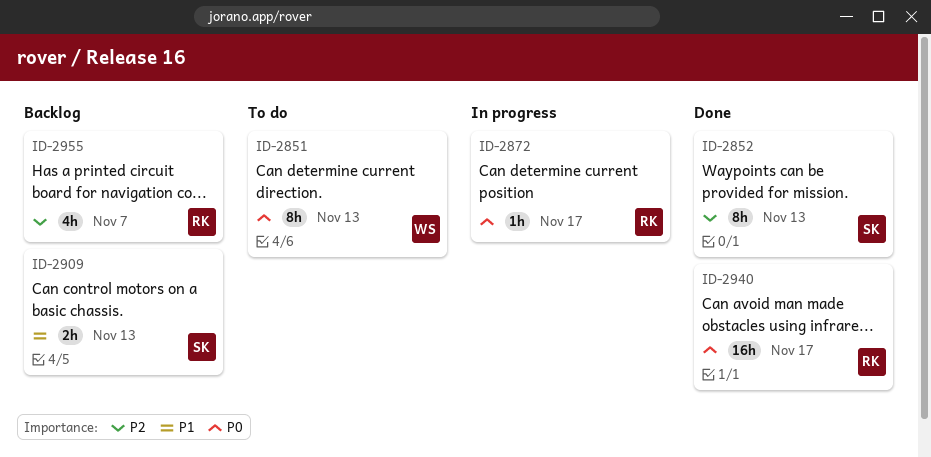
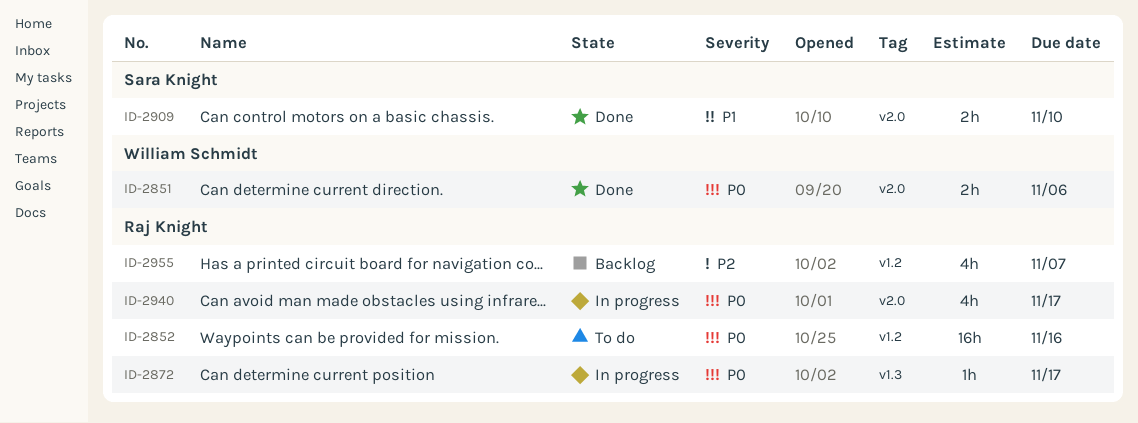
ID-2851, status: To do -> Done
ID-2851, estimate: 8h -> 2h
ID-2851, due: Nov 13 -> Nov 6
ID-2852, status: Done -> To do
ID-2852, owner: Sara Knight -> Raj Knight
ID-2852, priority: P2 -> P0
ID-2852, estimate: 8h -> 16h
ID-2852, due: Nov 13 -> Nov 16
ID-2909, status: Backlog -> Done
ID-2909, due: Nov 13 -> Nov 10
ID-2940, status: Done -> In progress
ID-2940, estimate: 16h -> 4h

